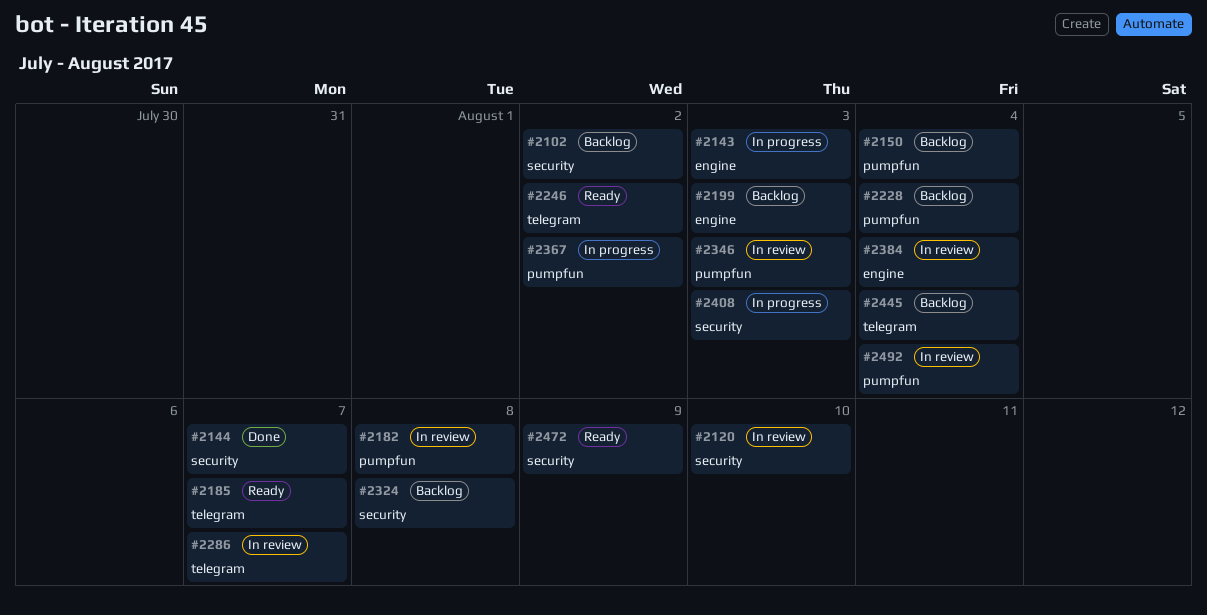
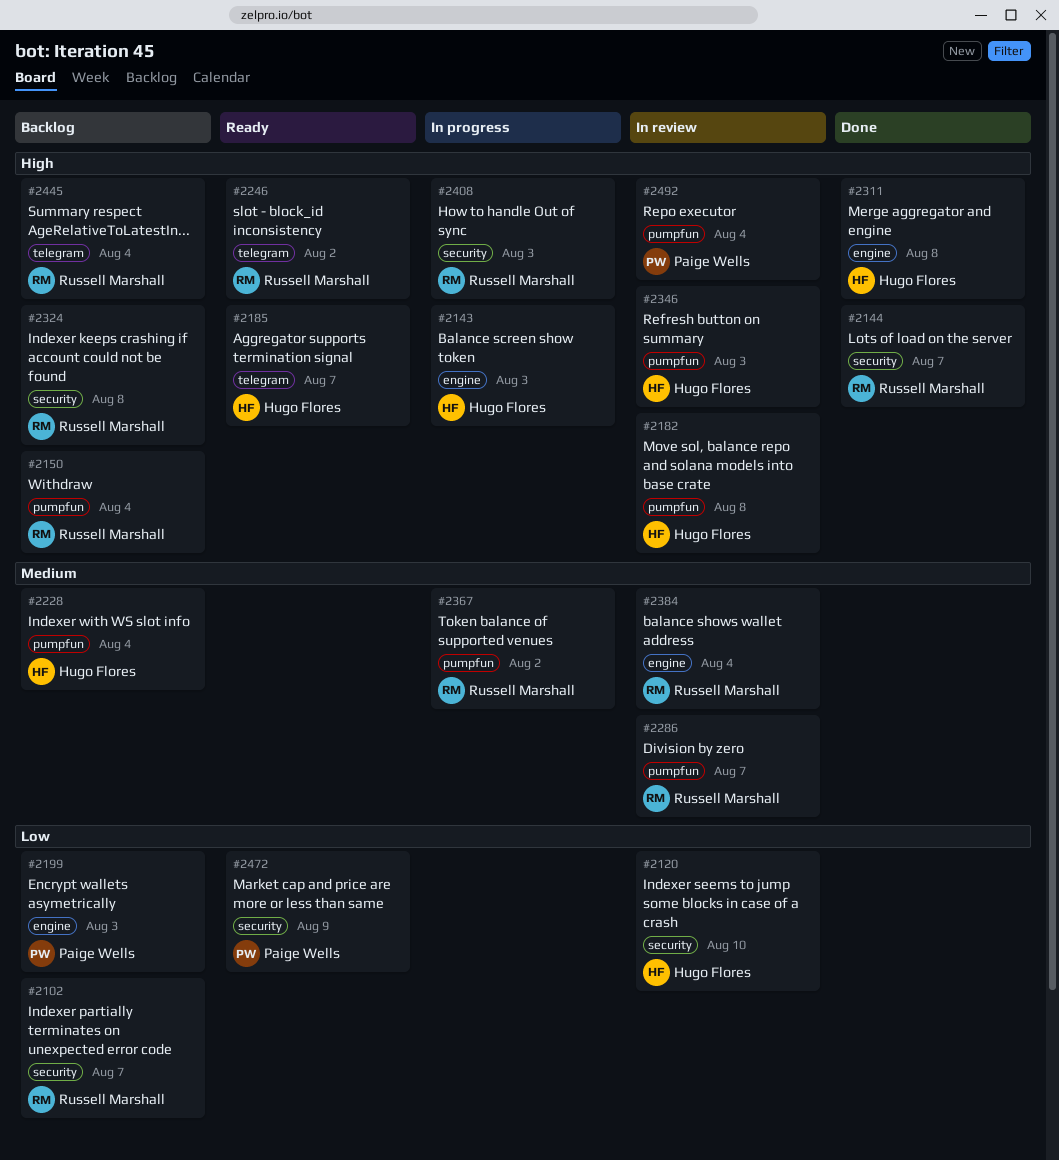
#2102, due: Aug 2 -> Aug 7
#2286, label: telegram -> pumpfun
#2311: none -> present

